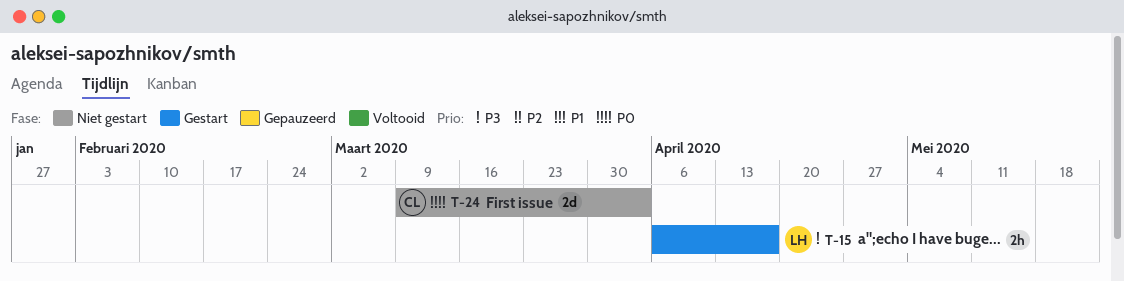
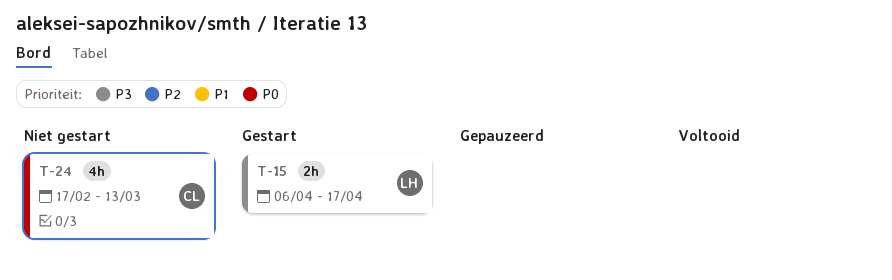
T-24, estimate: 2d -> 4h
T-24, start: Mar 9 -> Feb 17
T-24, due: Apr 3 -> Mar 13

